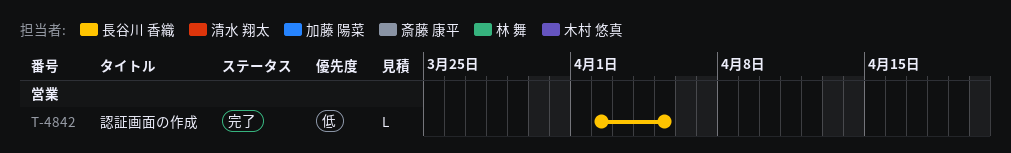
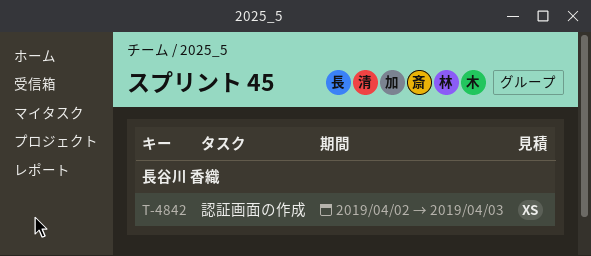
T-4842, estimate: L -> XS
T-4842, due: Apr 5 -> Apr 3

